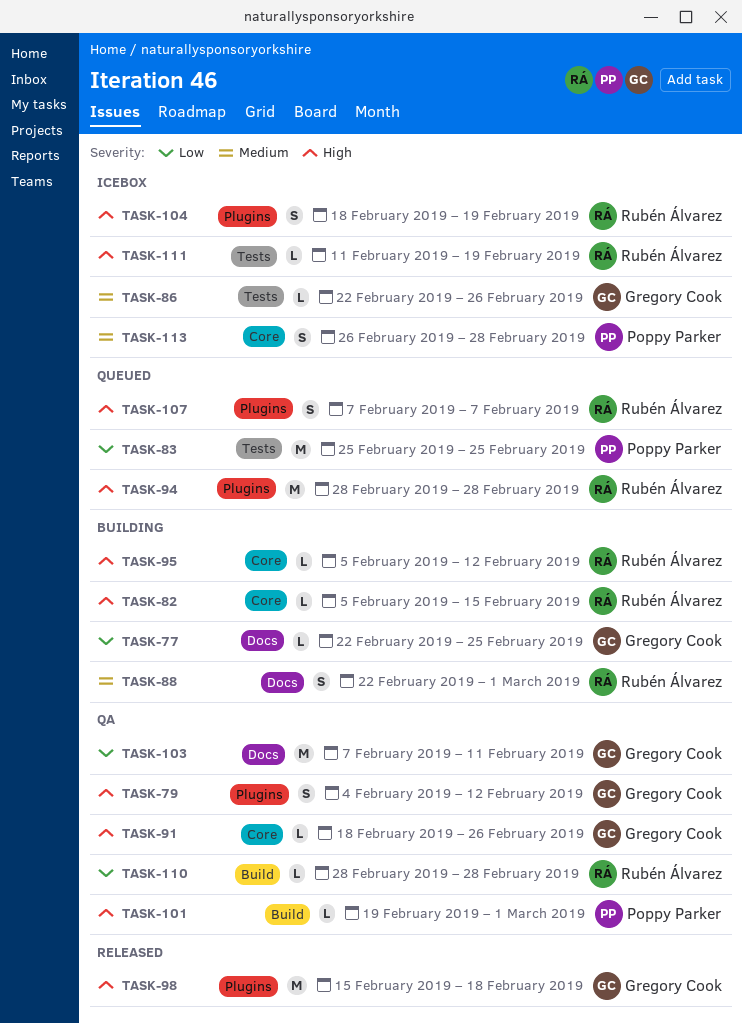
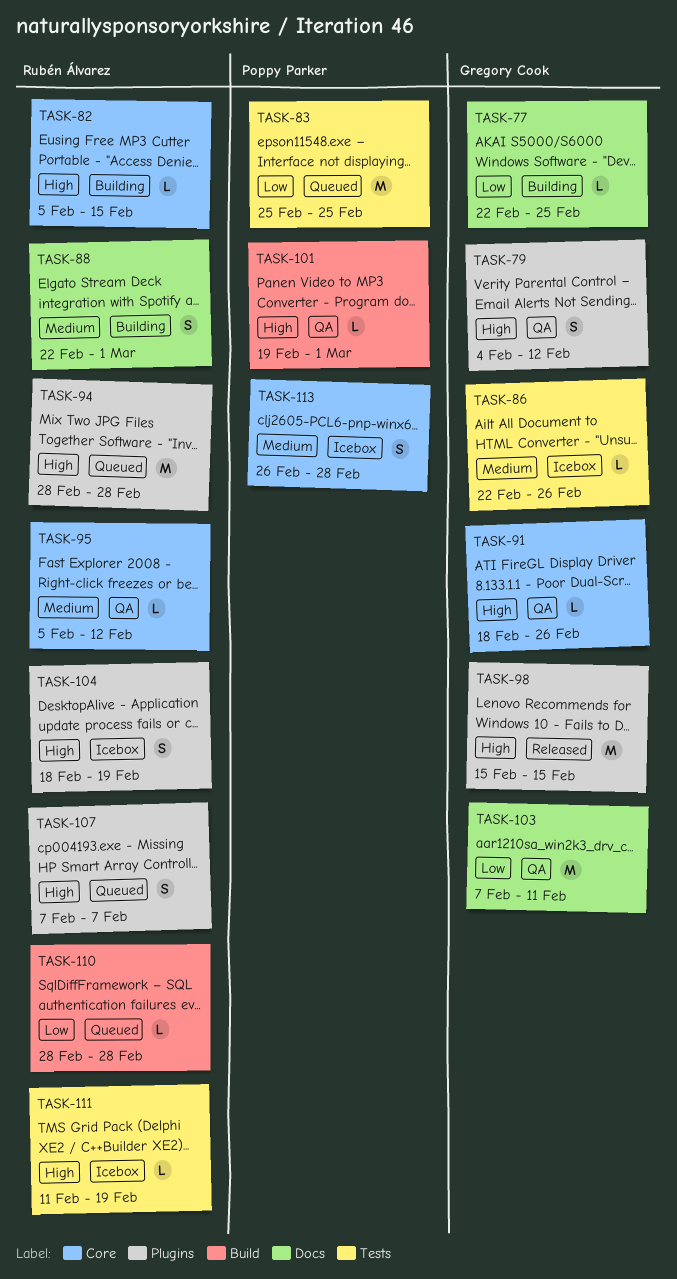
TASK-95, status: Building -> QA
TASK-95, priority: High -> Medium
TASK-98, due: Feb 18 -> Feb 15
TASK-110, status: QA -> Queued

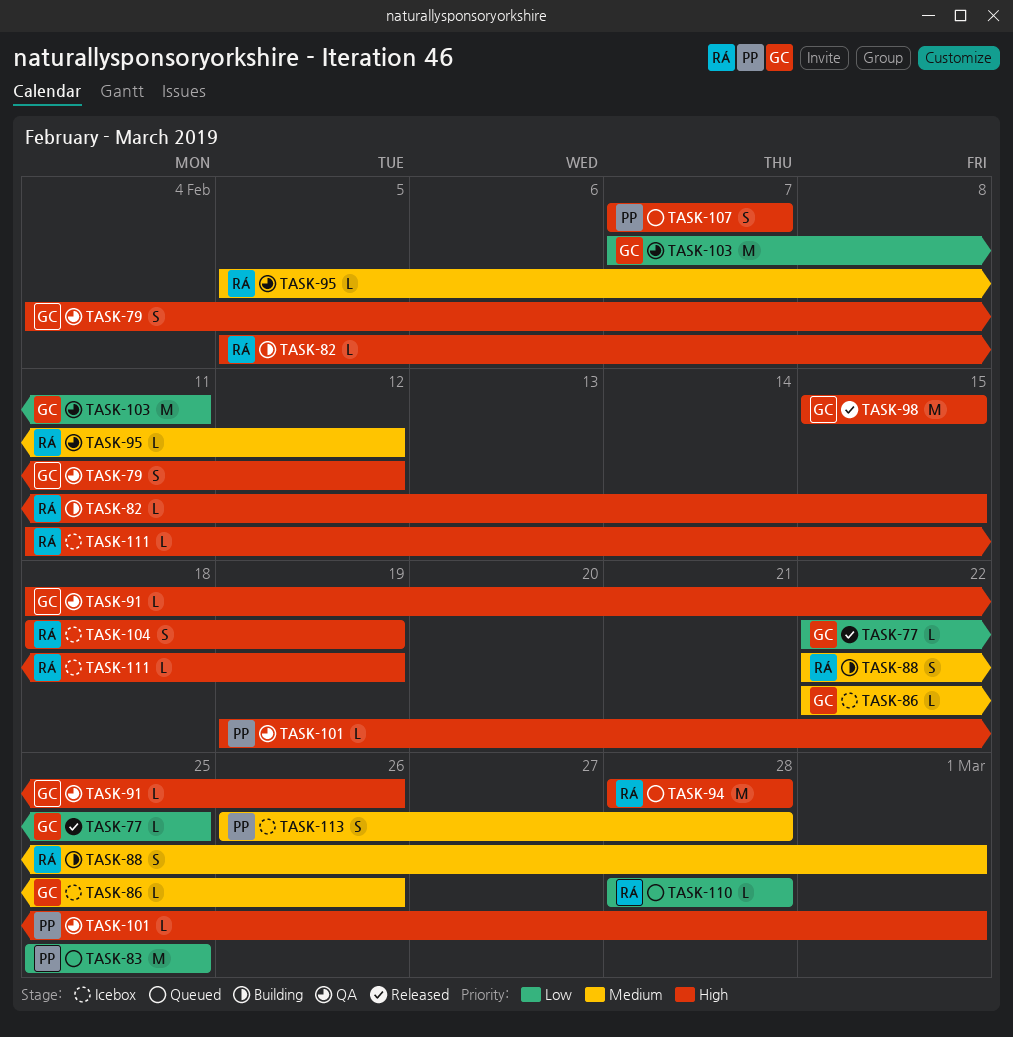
TASK-77, status: Building -> Released
TASK-107, owner: Rubén Álvarez -> Poppy Parker

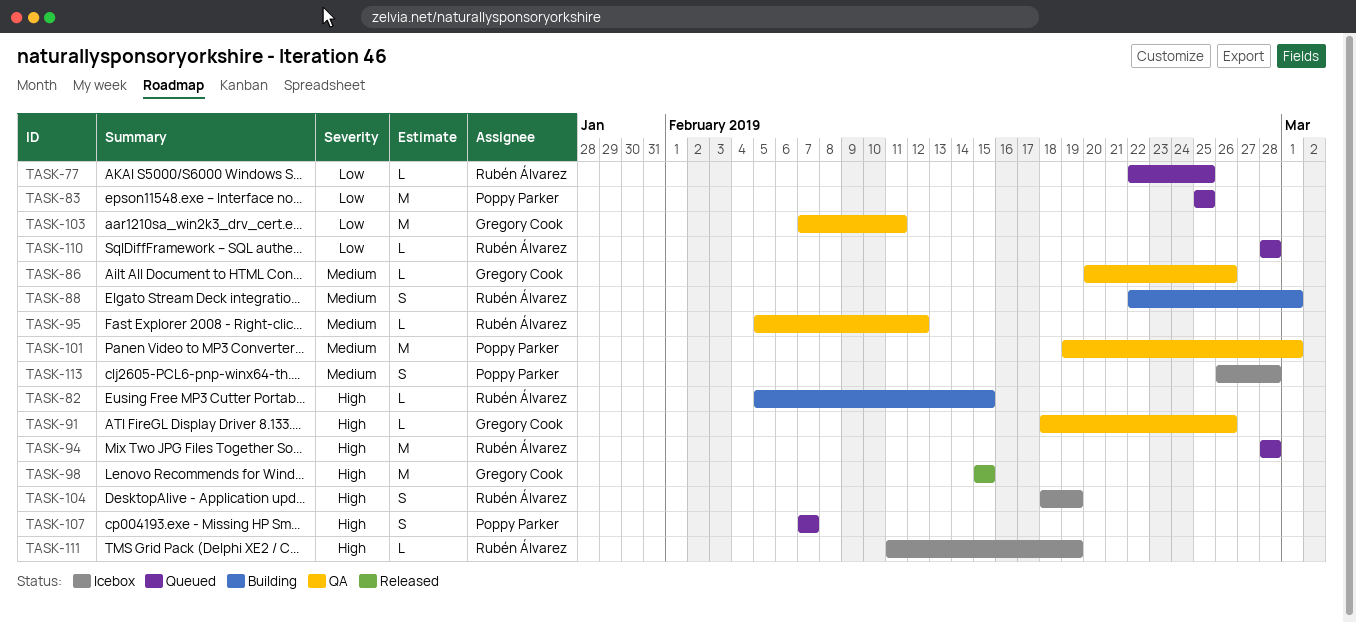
TASK-77, status: Released -> Queued
TASK-77, owner: Gregory Cook -> Rubén Álvarez
TASK-79: present -> none
TASK-86, status: Icebox -> QA
TASK-86, start: Feb 22 -> Feb 20
TASK-101, priority: High -> Medium
TASK-101, estimate: L -> M

